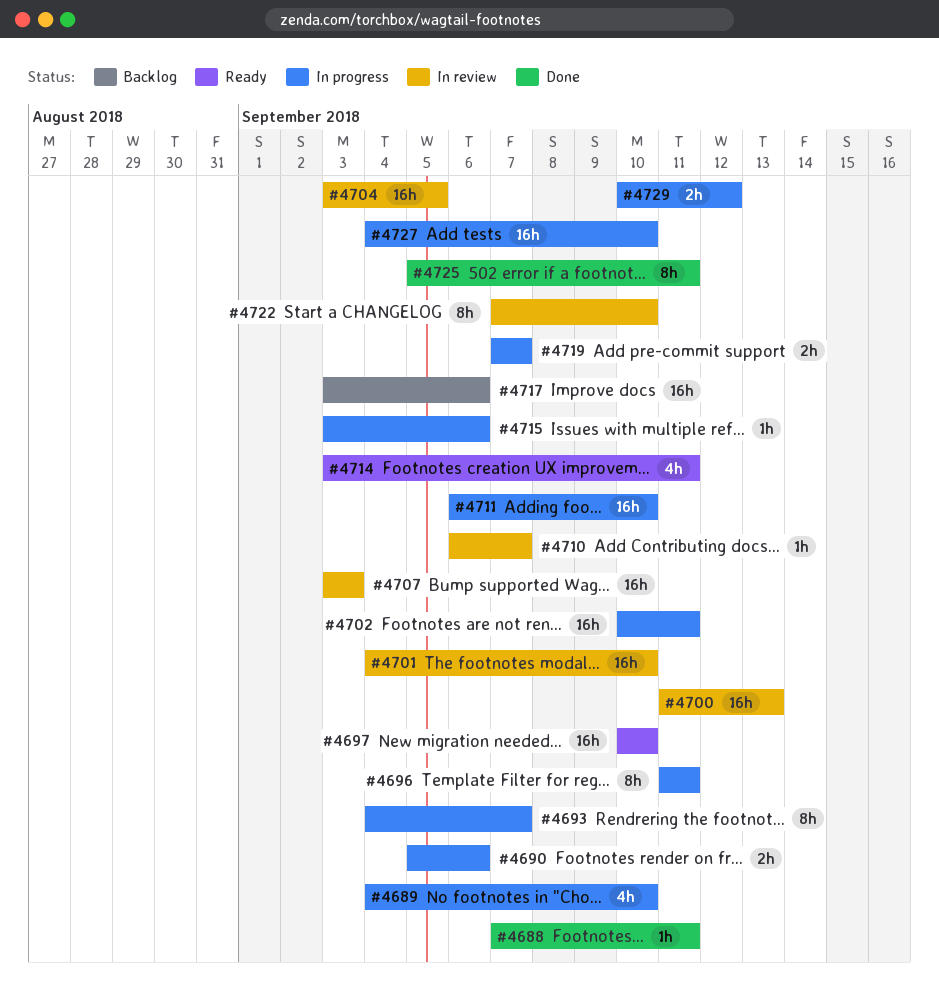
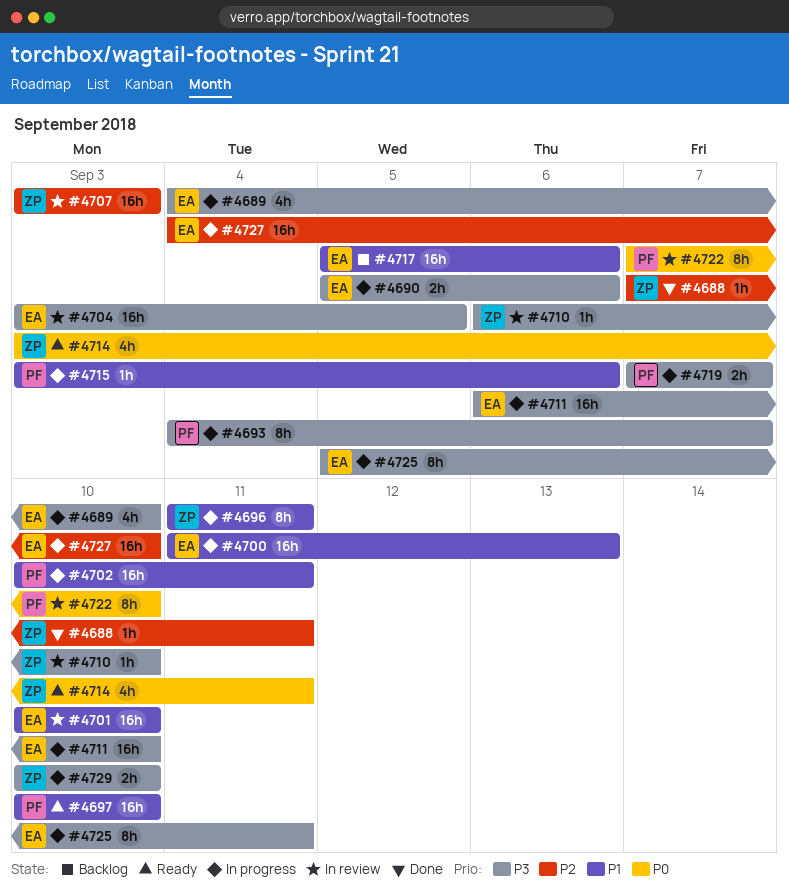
#4700, status: In review -> In progress
#4701, start: Sep 4 -> Sep 10
#4710, due: Sep 7 -> Sep 10
#4717, start: Sep 3 -> Sep 5
#4725, status: Done -> In progress
#4729, due: Sep 12 -> Sep 10

